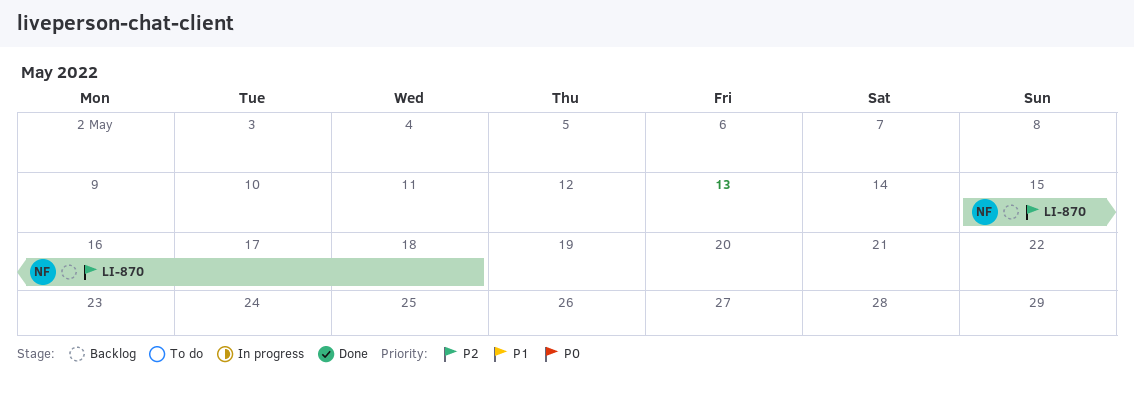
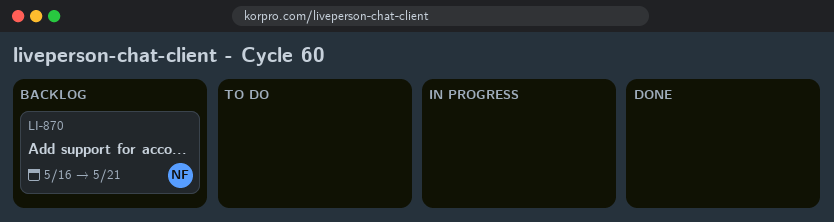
LI-870, start: May 15 -> May 16
LI-870, due: May 18 -> May 21

